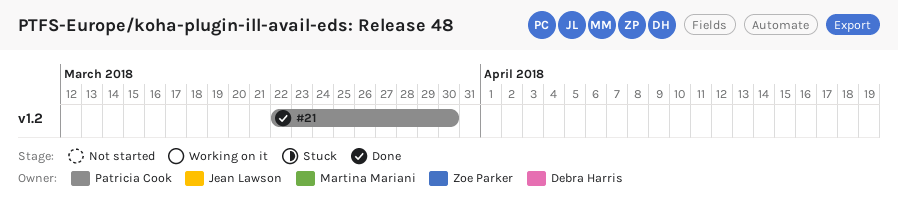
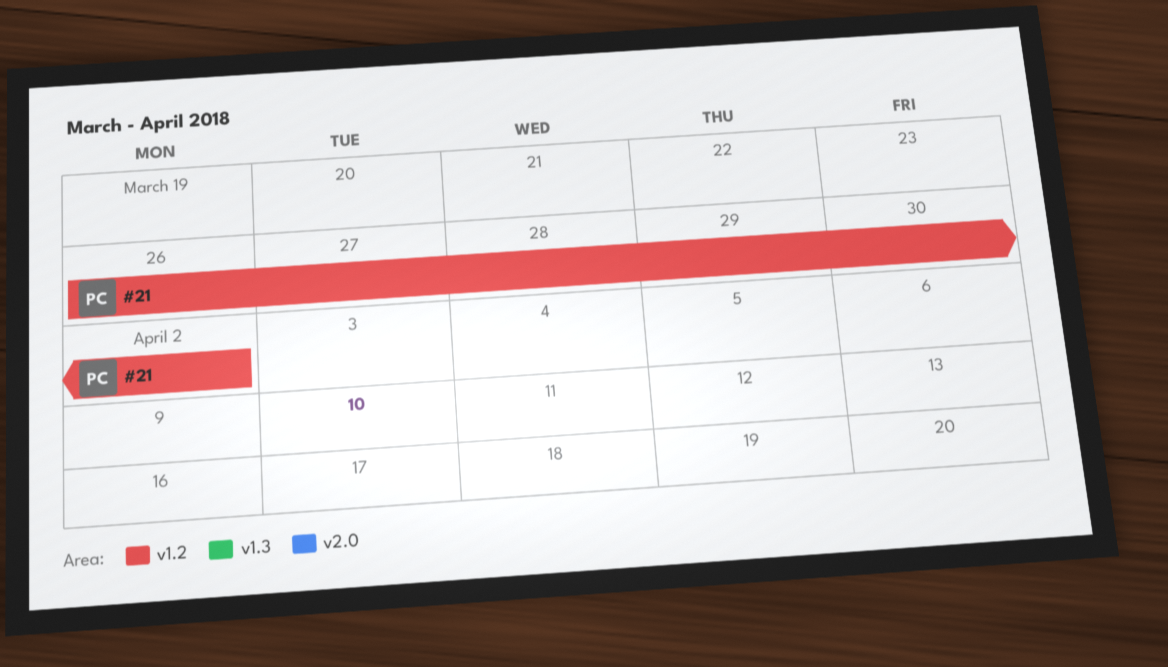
#21, start: Mar 22 -> Mar 26
#21, due: Mar 30 -> Apr 2

